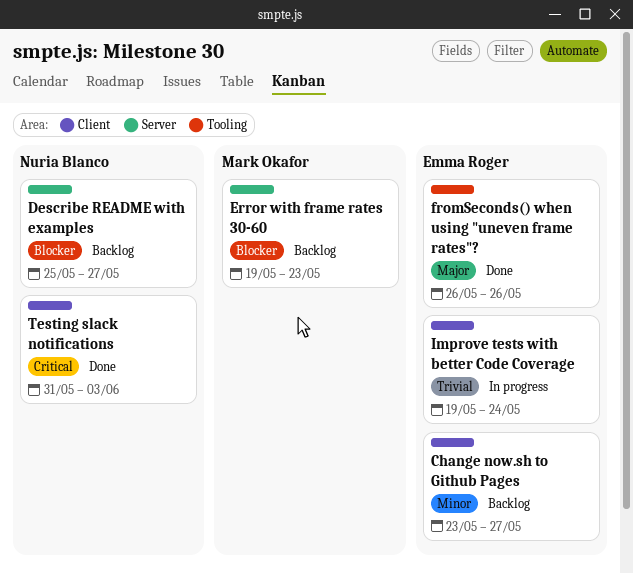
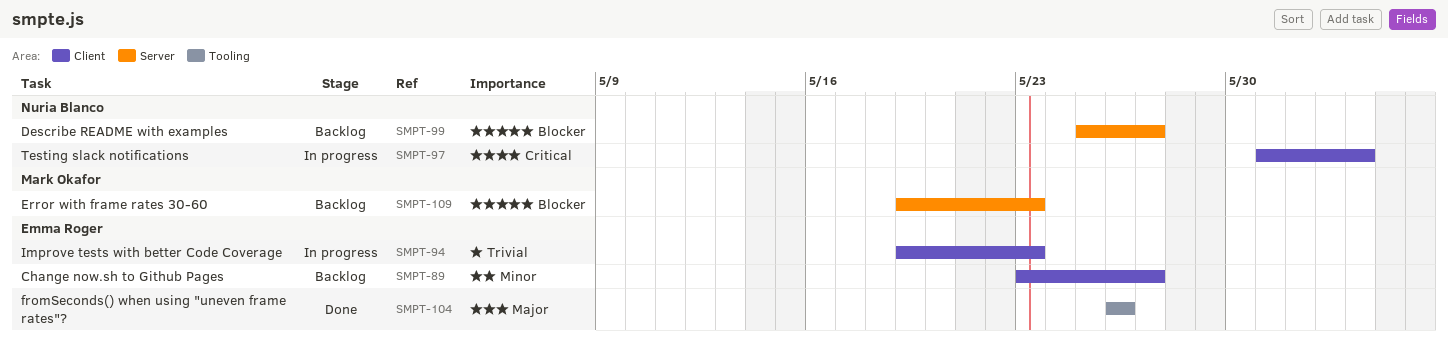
Improve tests with better Code Coverage, due: May 24 -> May 23
Testing slack notifications, status: Done -> In progress

